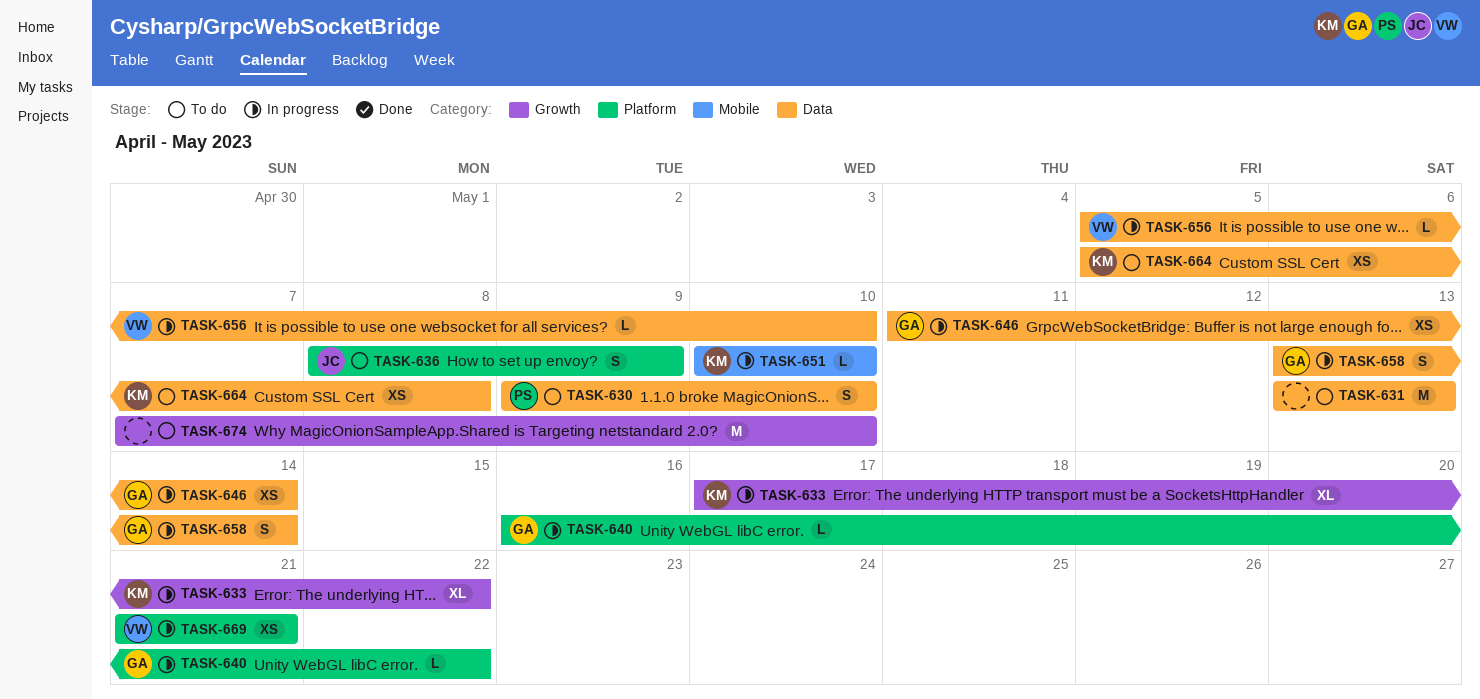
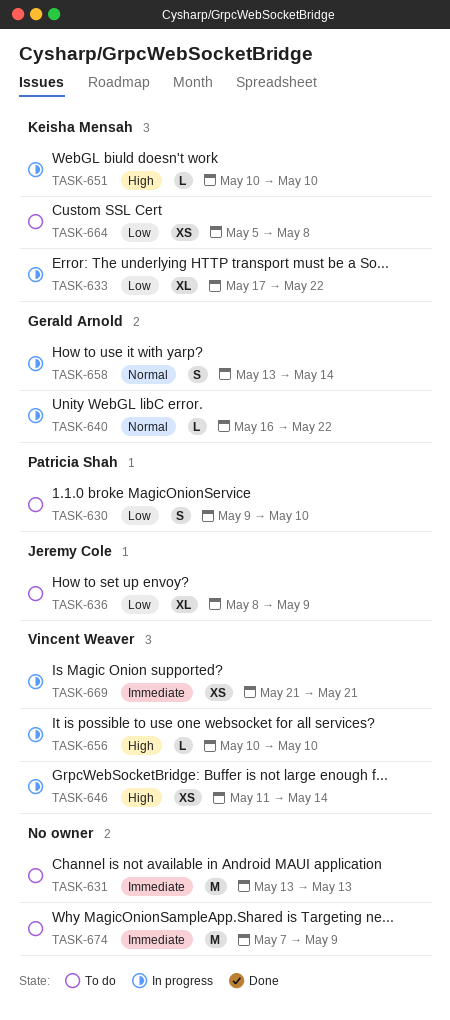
TASK-636, estimate: S -> XL
TASK-646, owner: Gerald Arnold -> Vincent Weaver
TASK-656, start: May 5 -> May 10
TASK-674, due: May 10 -> May 9

